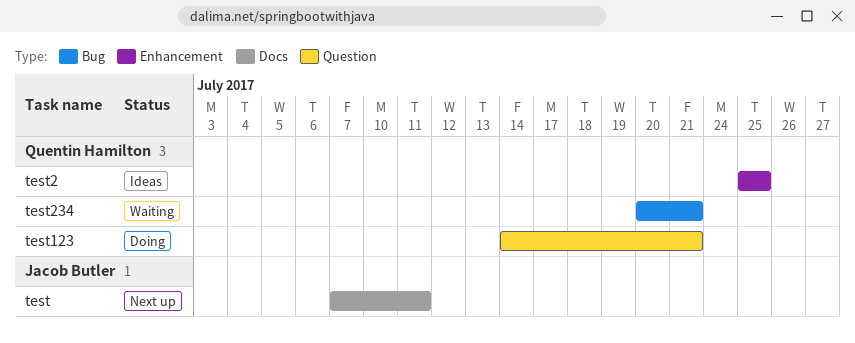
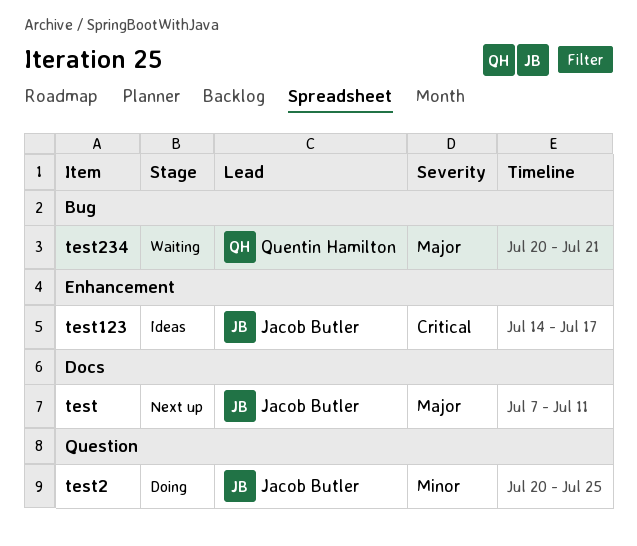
test123, status: Doing -> Ideas
test123, owner: Quentin Hamilton -> Jacob Butler
test123, label: Question -> Enhancement
test123, due: Jul 21 -> Jul 17
test2, status: Ideas -> Doing
test2, owner: Quentin Hamilton -> Jacob Butler
test2, label: Enhancement -> Question
test2, start: Jul 25 -> Jul 20

